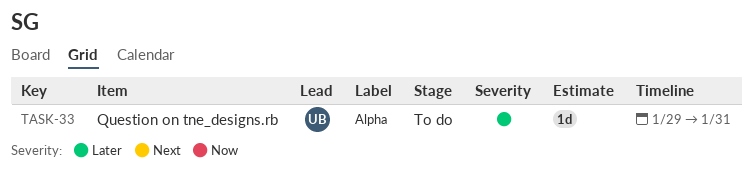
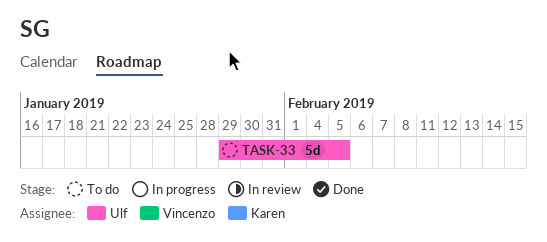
TASK-33, estimate: 1d -> 5d
TASK-33, due: Jan 31 -> Feb 5

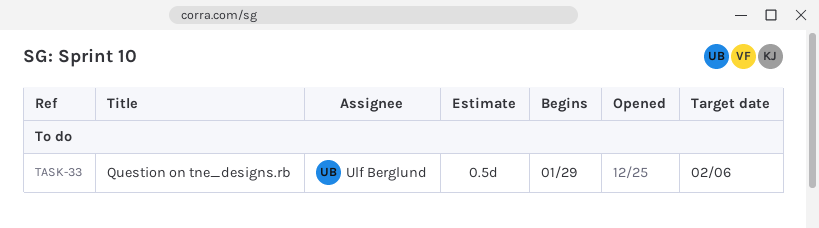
TASK-33, estimate: 5d -> 0.5d
TASK-33, due: Feb 5 -> Feb 6

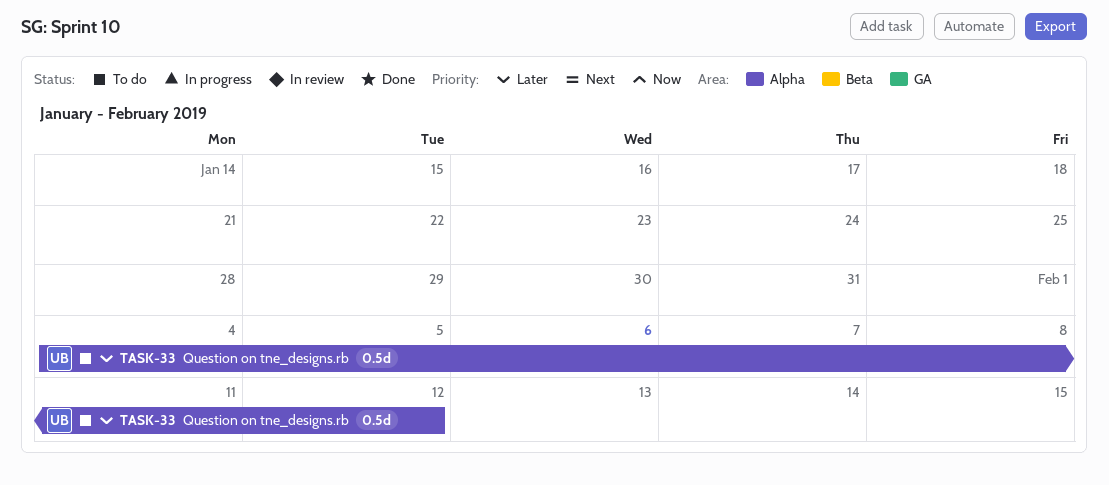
TASK-33, start: Jan 29 -> Feb 4
TASK-33, due: Feb 6 -> Feb 12

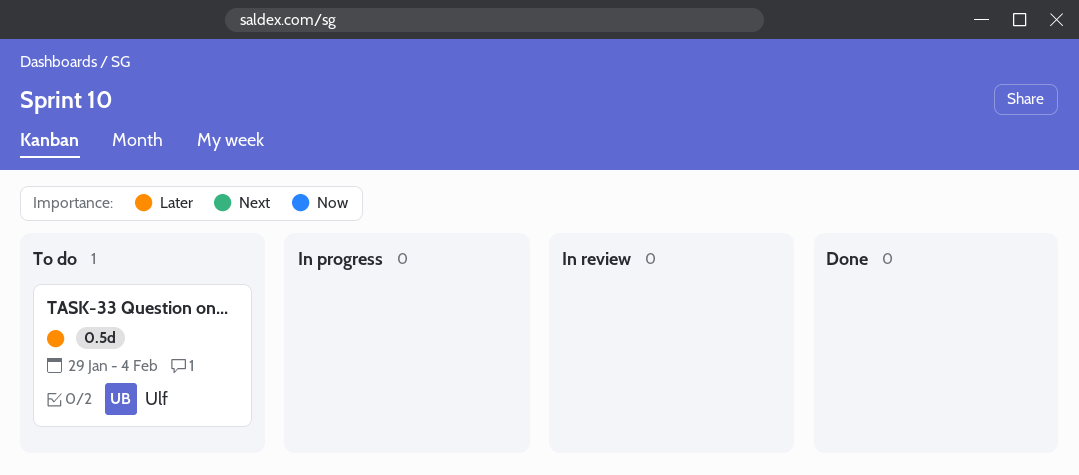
TASK-33, start: Feb 4 -> Jan 29
TASK-33, due: Feb 12 -> Feb 4

